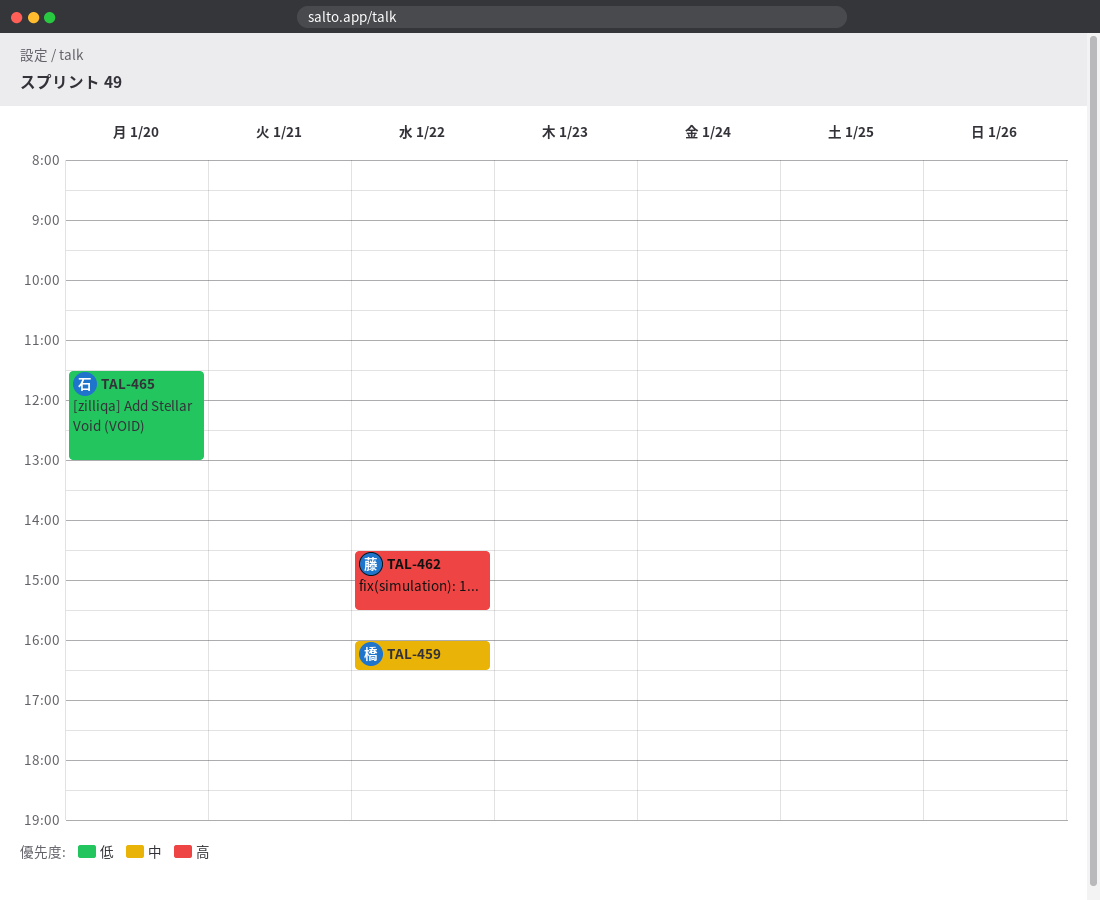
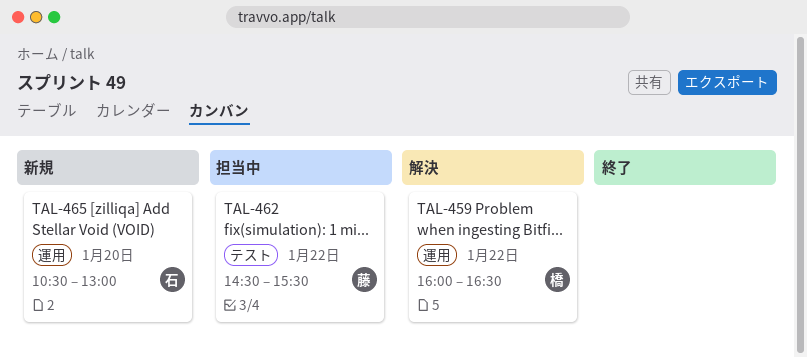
TAL-465, begins: 11:30 -> 10:30

